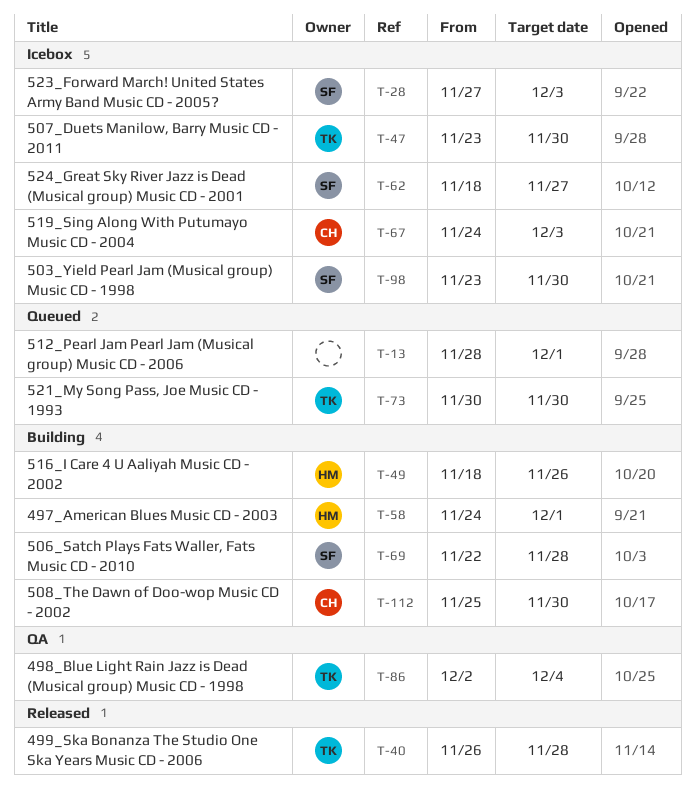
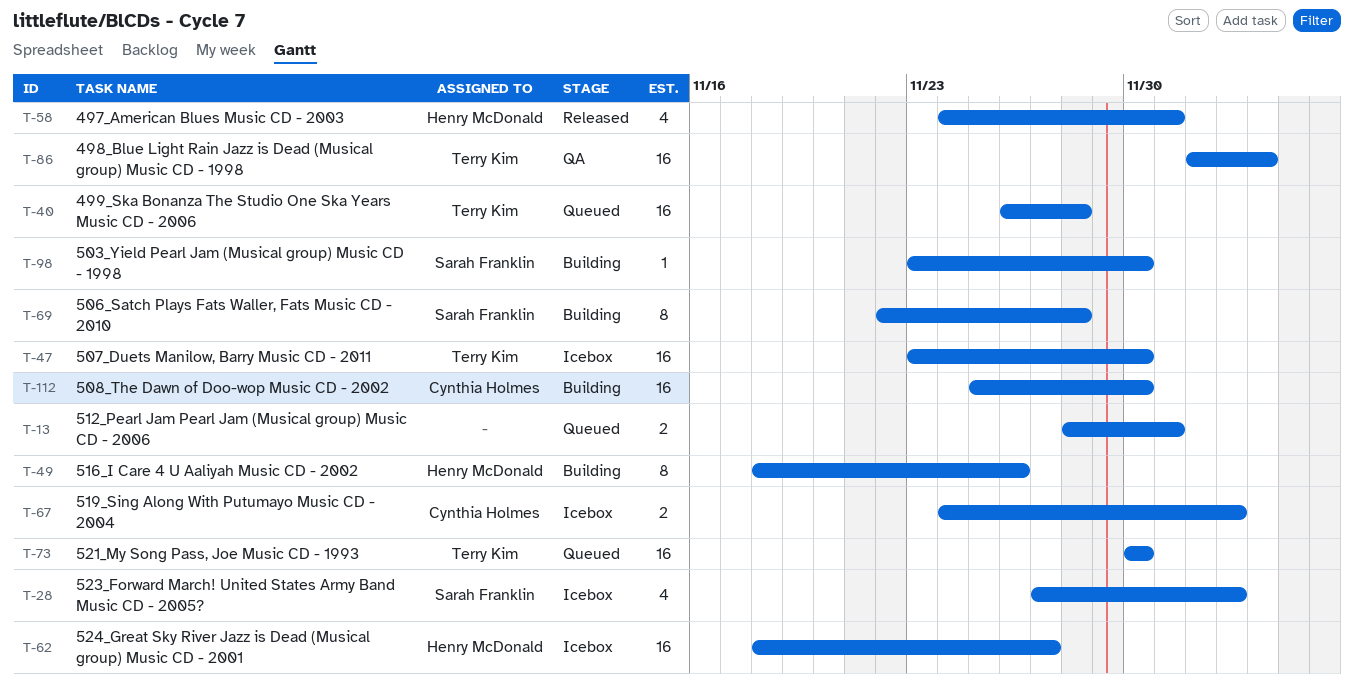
T-40, status: Released -> Queued
T-58, status: Building -> Released
T-62, owner: Sarah Franklin -> Henry McDonald
T-98, status: Icebox -> Building

